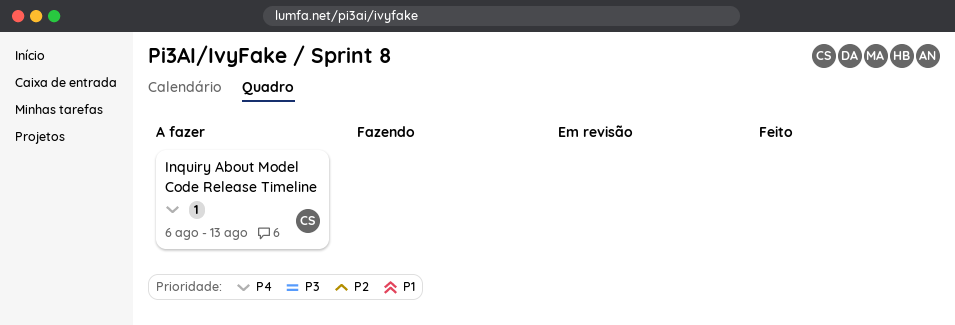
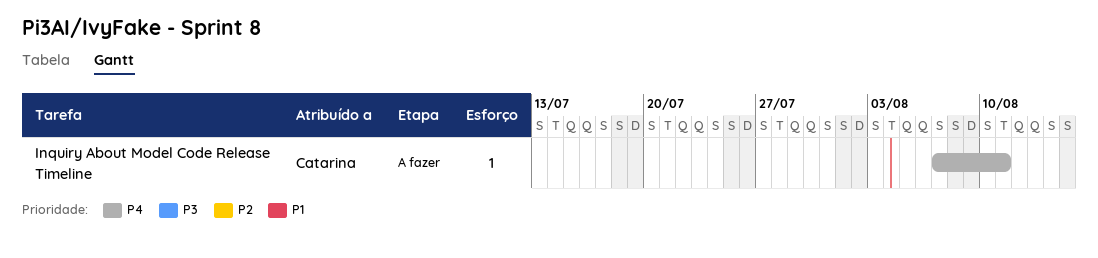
Inquiry About Model Code Release Timeline, start: Aug 6 -> Aug 7
Inquiry About Model Code Release Timeline, due: Aug 13 -> Aug 11

